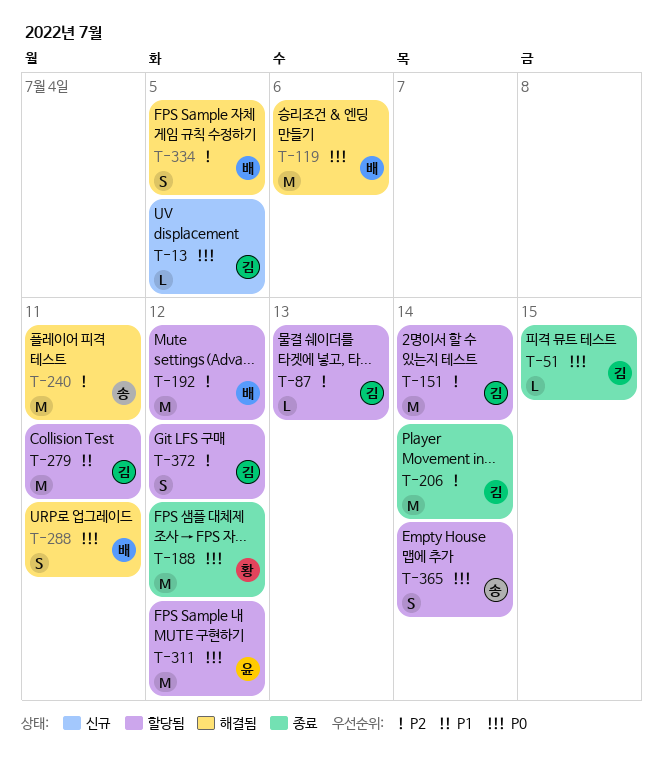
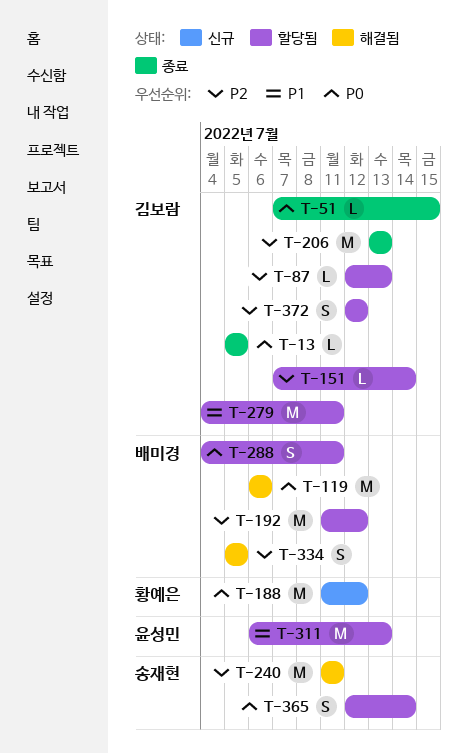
T-13, status: 신규 -> 종료
T-151, estimate: M -> L
T-188, status: 종료 -> 신규
T-206, due: Jul 14 -> Jul 13
T-288, status: 해결됨 -> 할당됨
T-311, priority: P0 -> P1
T-311, due: Jul 12 -> Jul 13

